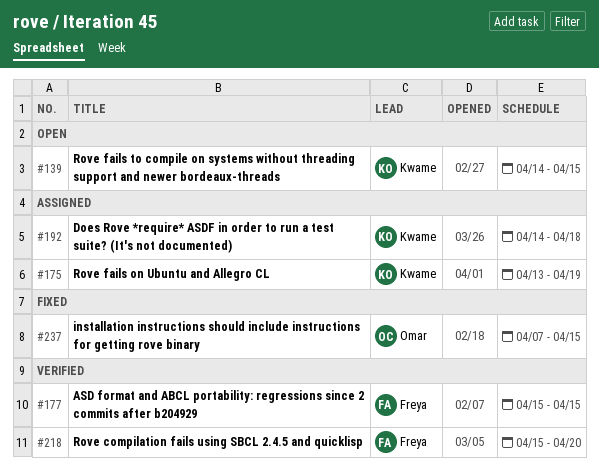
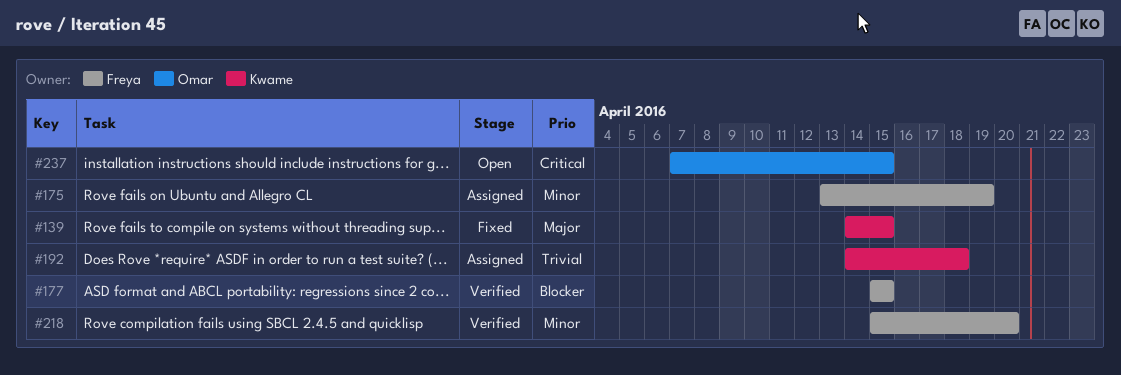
#139, status: Open -> Fixed
#175, owner: Kwame -> Freya
#237, status: Fixed -> Open

